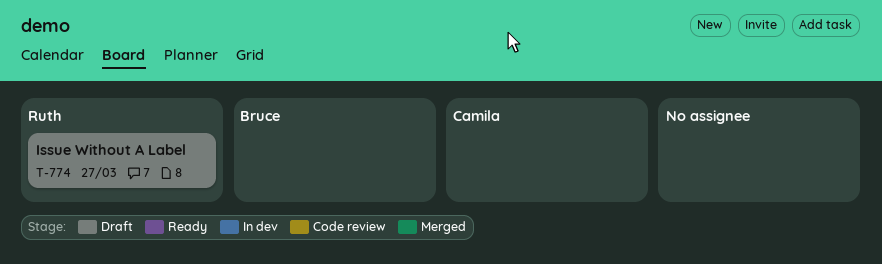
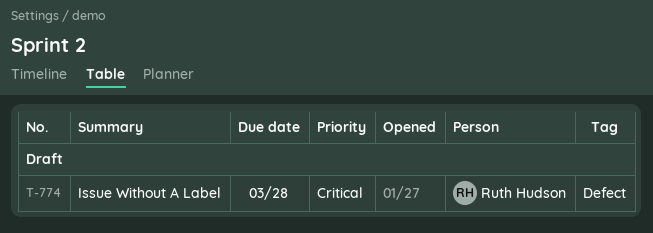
T-774, due: Mar 27 -> Mar 28

